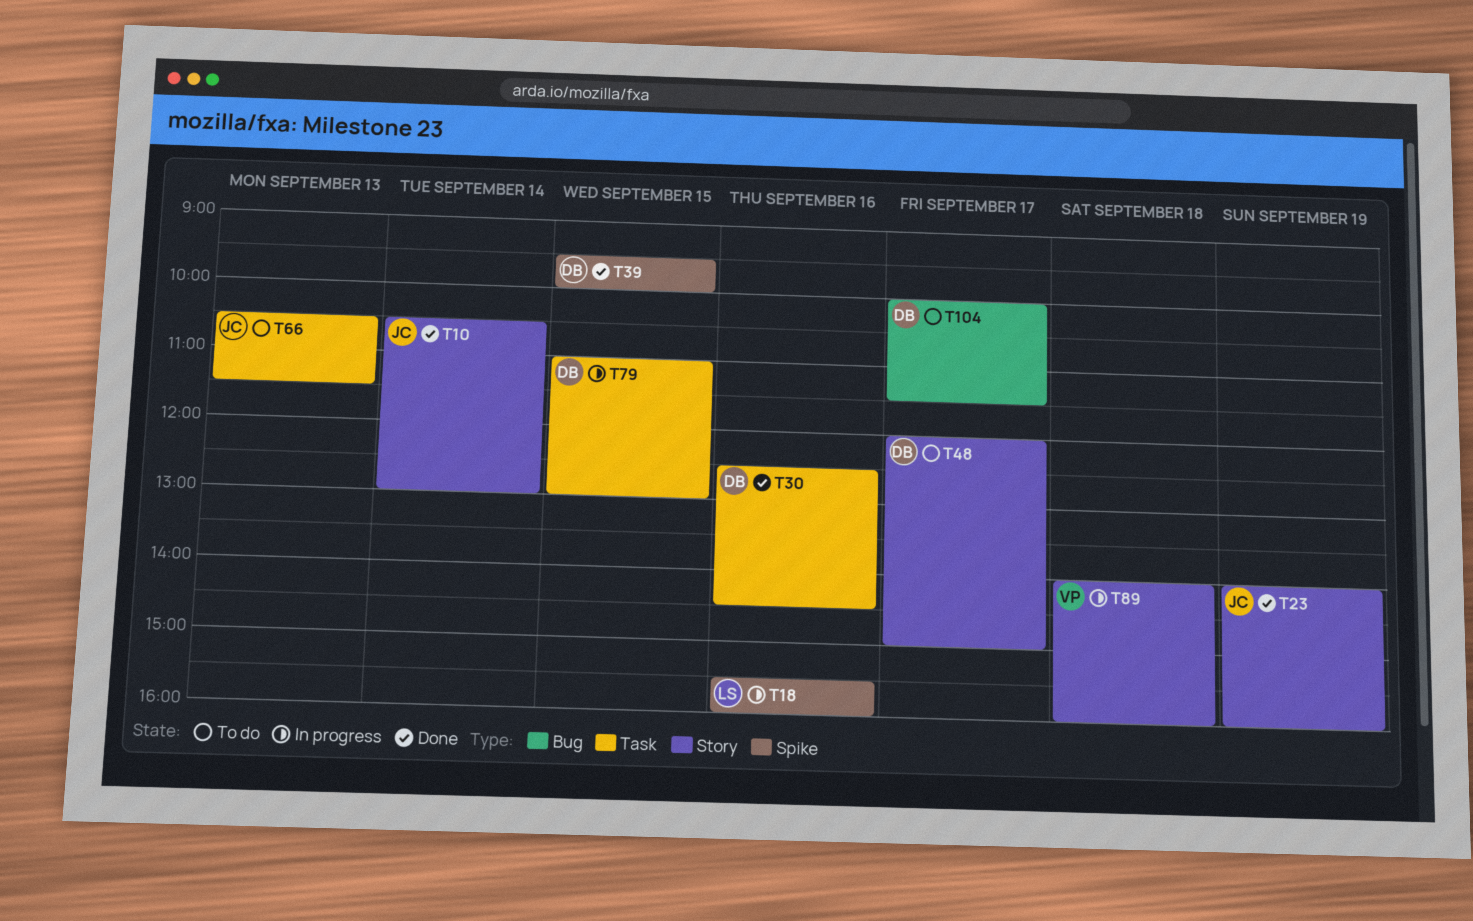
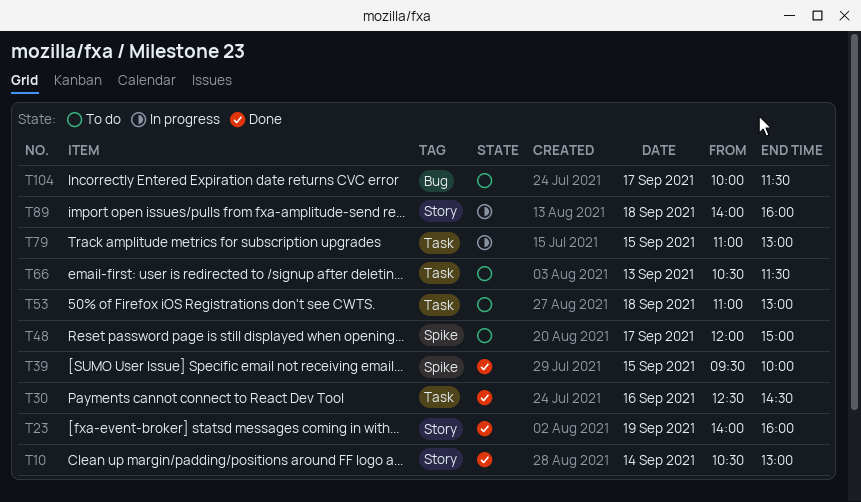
T18: present -> none
T48, label: Story -> Spike
T53: none -> present

